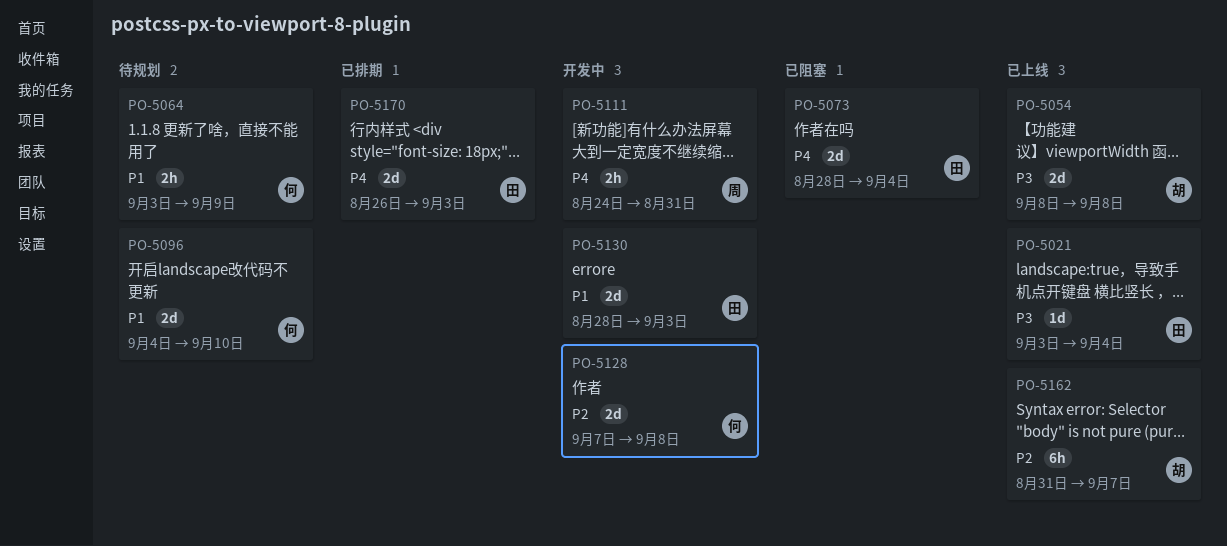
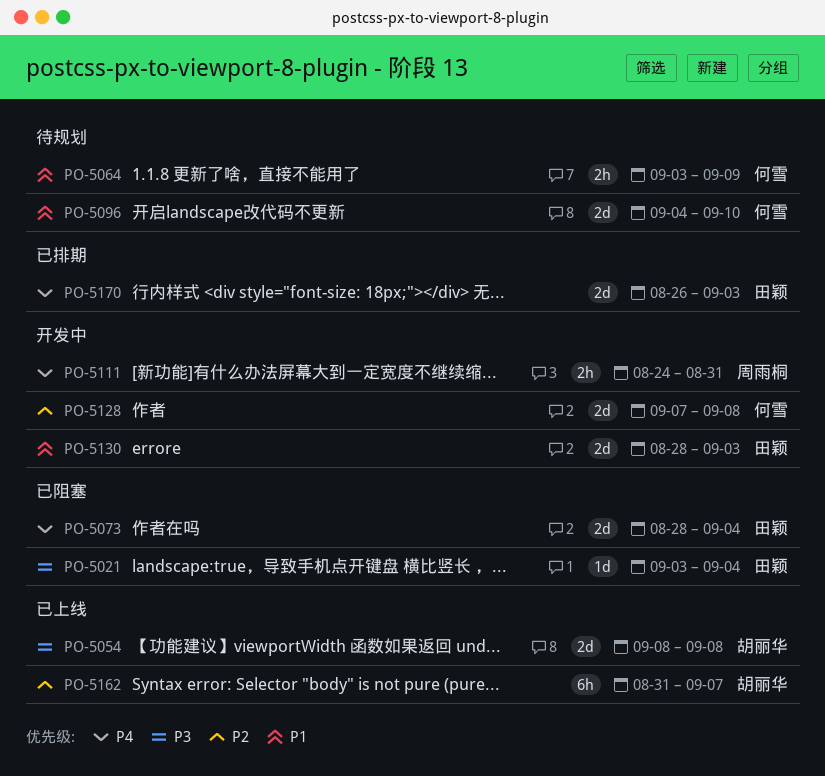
PO-5021, status: 已上线 -> 已阻塞

